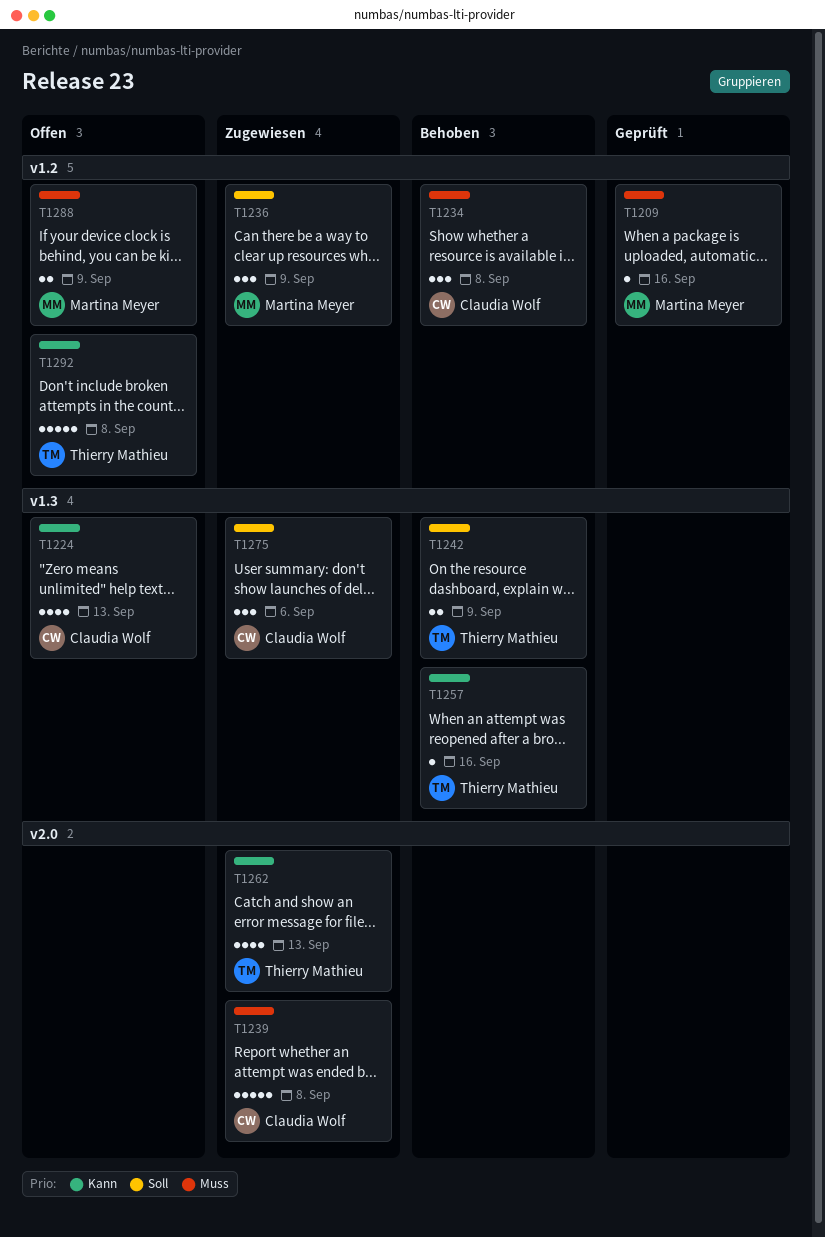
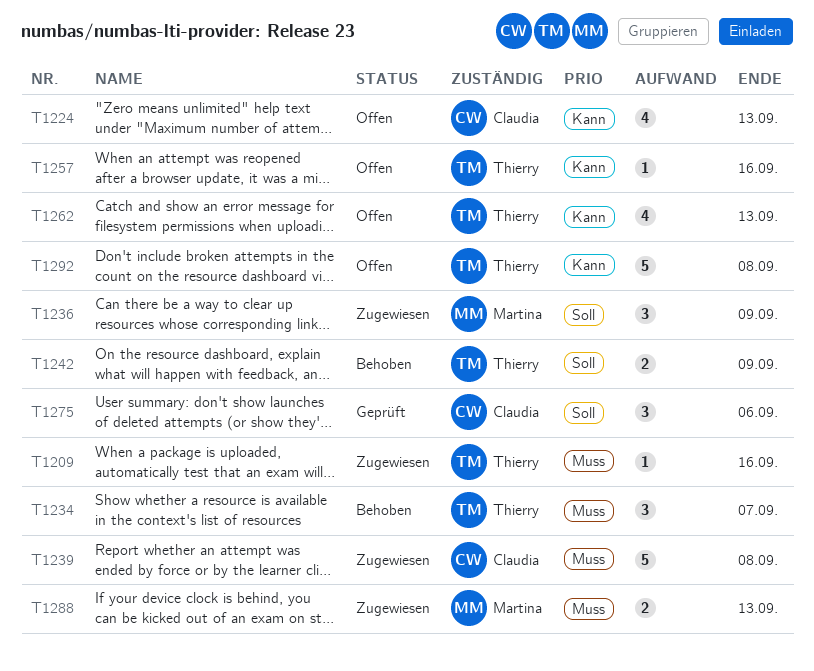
T1209, status: Geprüft -> Zugewiesen
T1209, owner: Martina Meyer -> Thierry Mathieu
T1234, owner: Claudia Wolf -> Thierry Mathieu
T1234, due: Sep 8 -> Sep 7
T1257, status: Behoben -> Offen
T1262, status: Zugewiesen -> Offen
T1275, status: Zugewiesen -> Geprüft
T1288, status: Offen -> Zugewiesen
T1288, due: Sep 9 -> Sep 13

